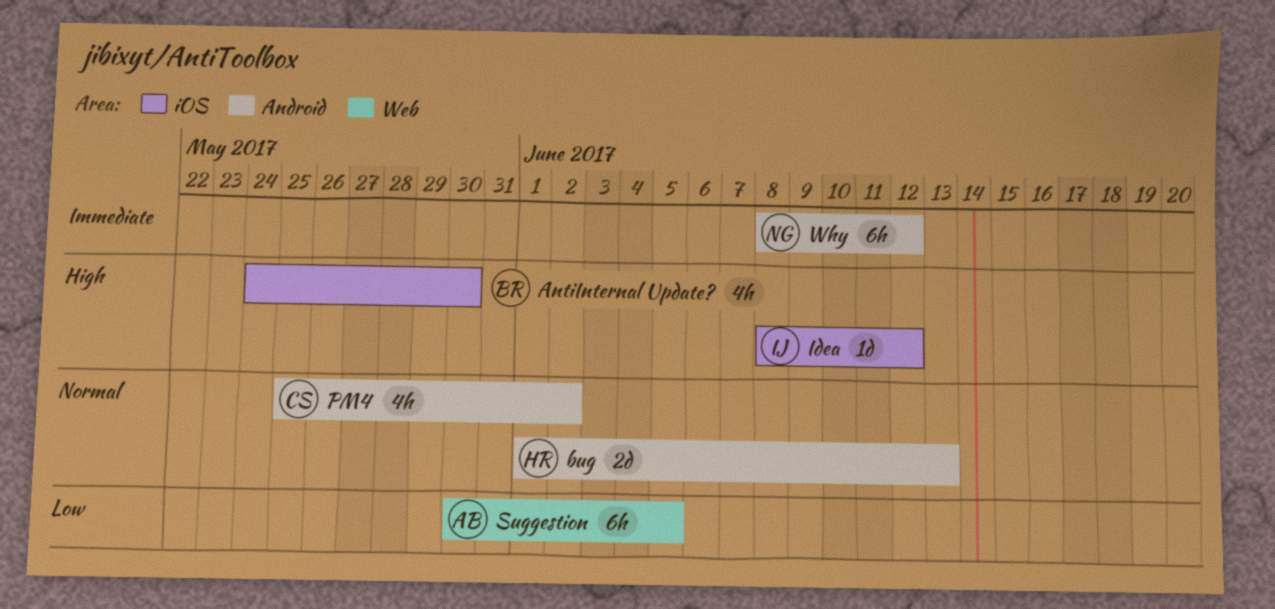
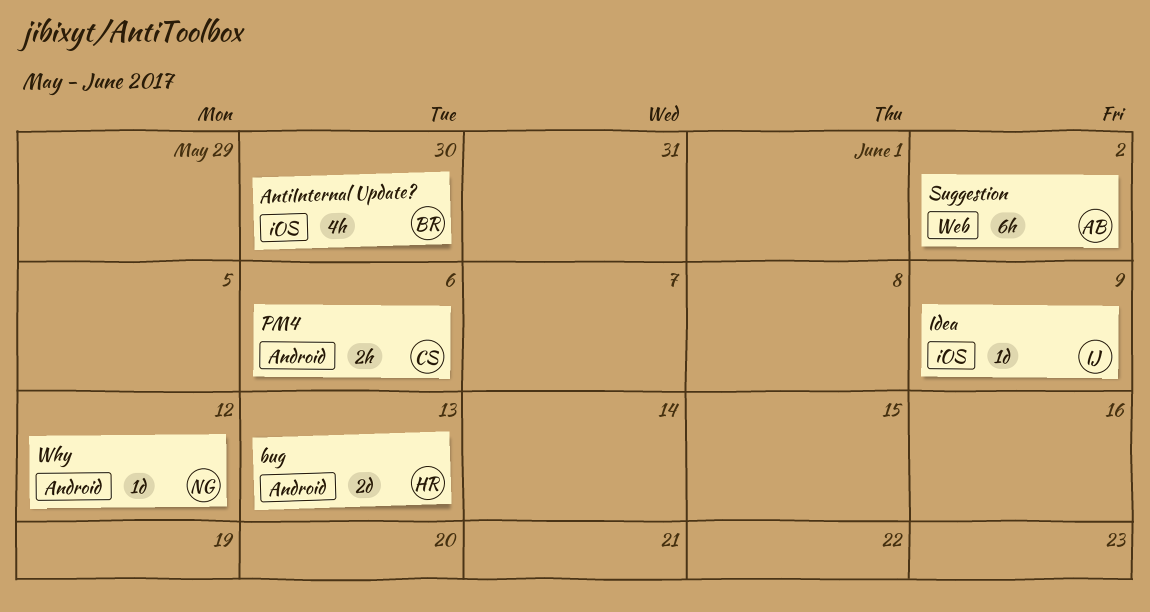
Idea, due: Jun 12 -> Jun 9
PM4, estimate: 4h -> 2h
PM4, due: Jun 2 -> Jun 6
Suggestion, due: Jun 5 -> Jun 2
Why, estimate: 6h -> 1d

